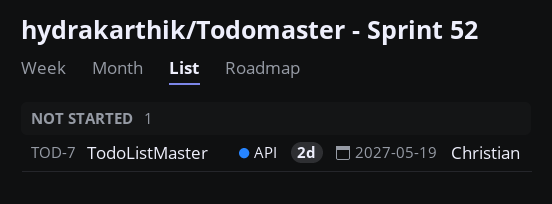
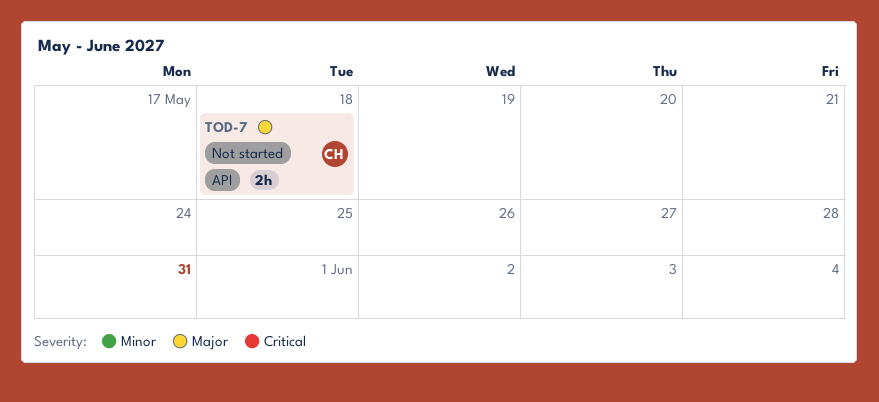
TOD-7, estimate: 2d -> 2h
TOD-7, due: May 19 -> May 18

